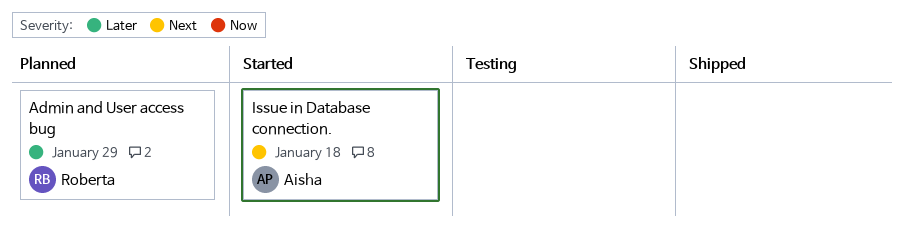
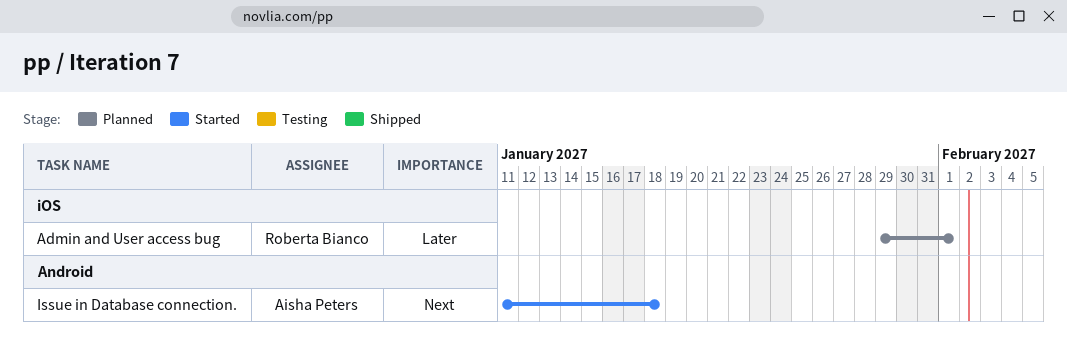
Admin and User access bug, due: Jan 29 -> Feb 1

